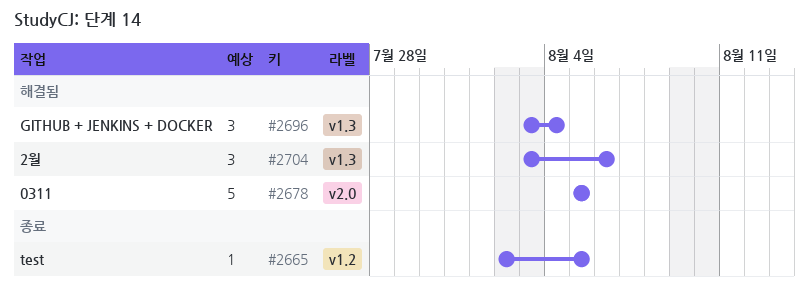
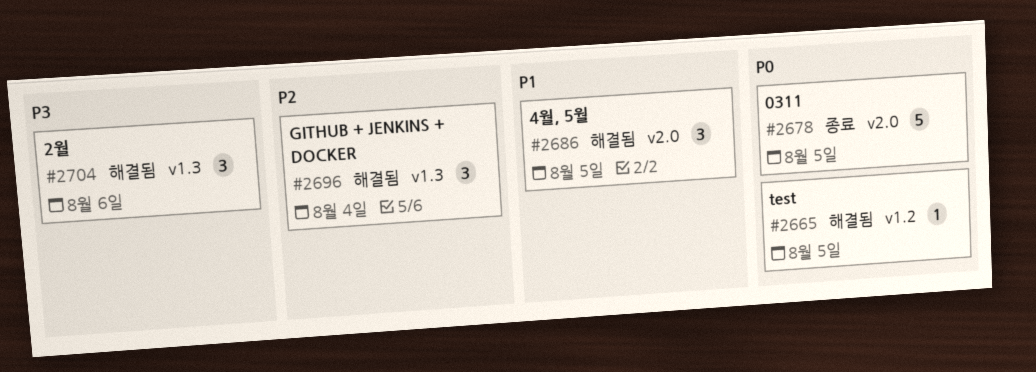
#2665, status: 종료 -> 해결됨
#2678, status: 해결됨 -> 종료
#2686: none -> present

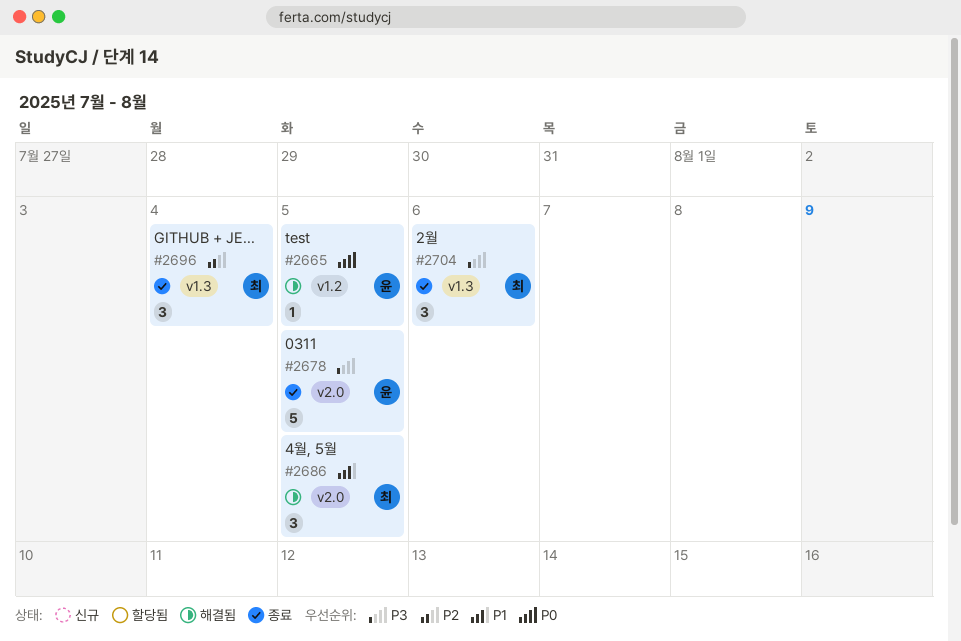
#2678, priority: P0 -> P3
#2696, status: 해결됨 -> 종료
#2704, status: 해결됨 -> 종료

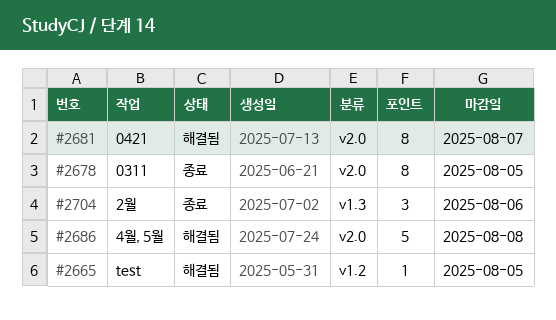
#2678, estimate: 5 -> 8
#2681: none -> present
#2686, estimate: 3 -> 5
#2686, due: Aug 5 -> Aug 8
#2696: present -> none

